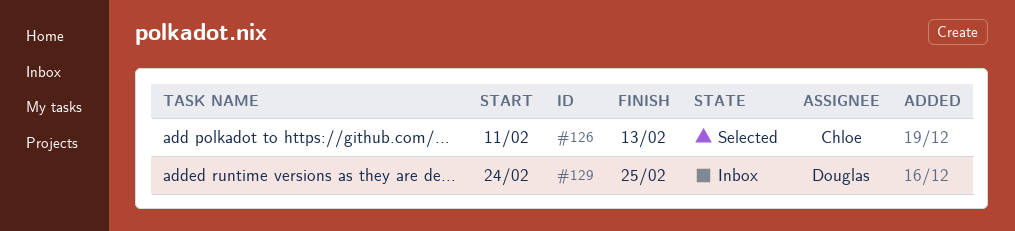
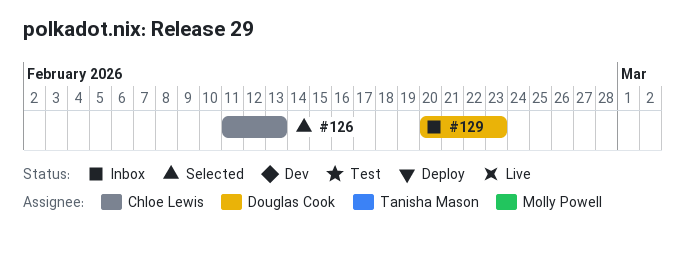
#129, start: Feb 24 -> Feb 20
#129, due: Feb 25 -> Feb 23

